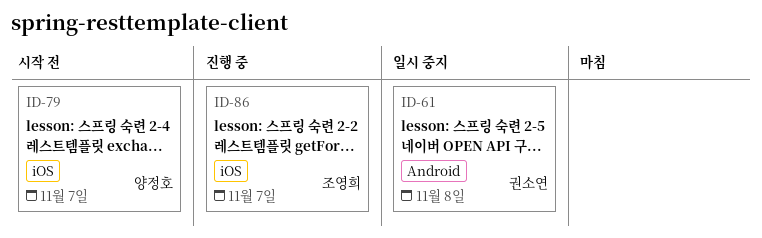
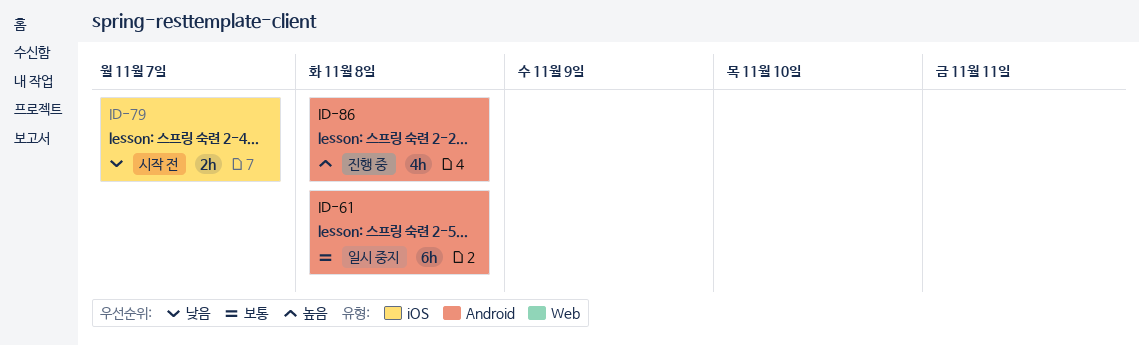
ID-86, label: iOS -> Android
ID-86, due: Nov 7 -> Nov 8

